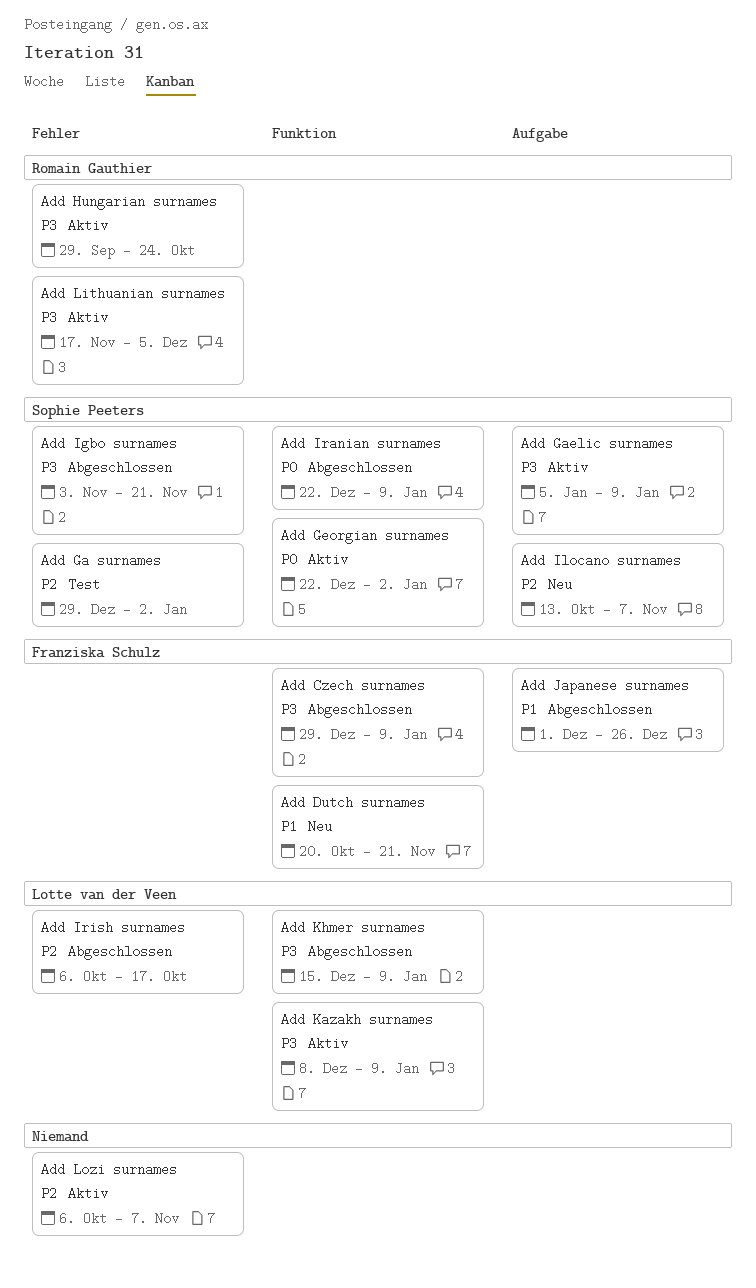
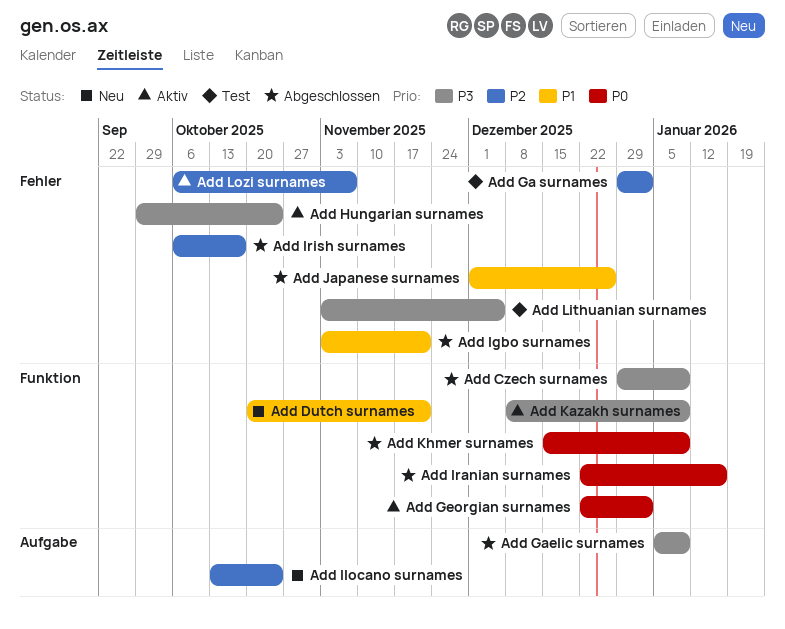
Add Gaelic surnames, status: Aktiv -> Abgeschlossen
Add Igbo surnames, priority: P3 -> P1
Add Ilocano surnames, due: Nov 7 -> Oct 24
Add Iranian surnames, due: Jan 9 -> Jan 16
Add Japanese surnames, label: Aufgabe -> Fehler
Add Khmer surnames, priority: P3 -> P0
Add Lithuanian surnames, status: Aktiv -> Test
Add Lithuanian surnames, start: Nov 17 -> Nov 3

